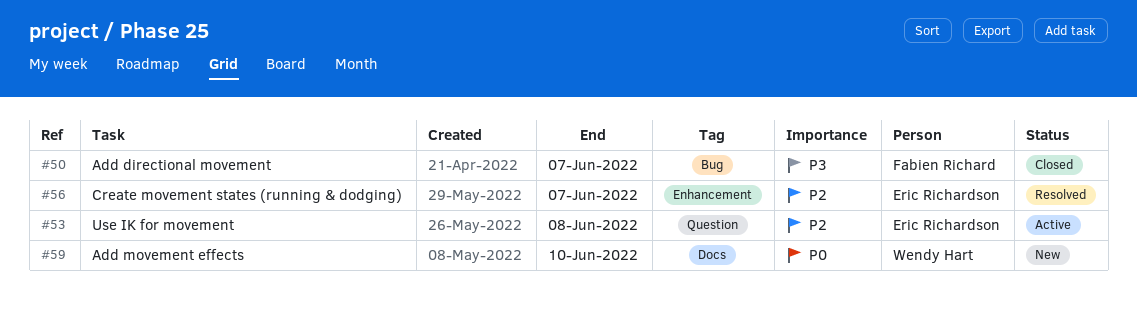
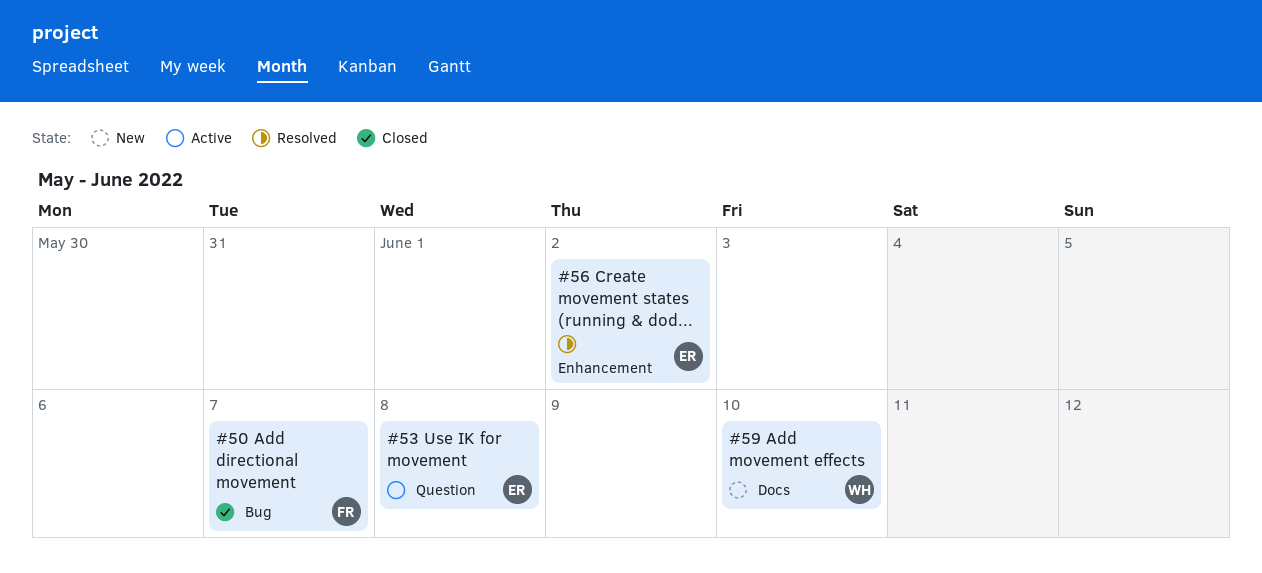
#56, due: Jun 7 -> Jun 2

